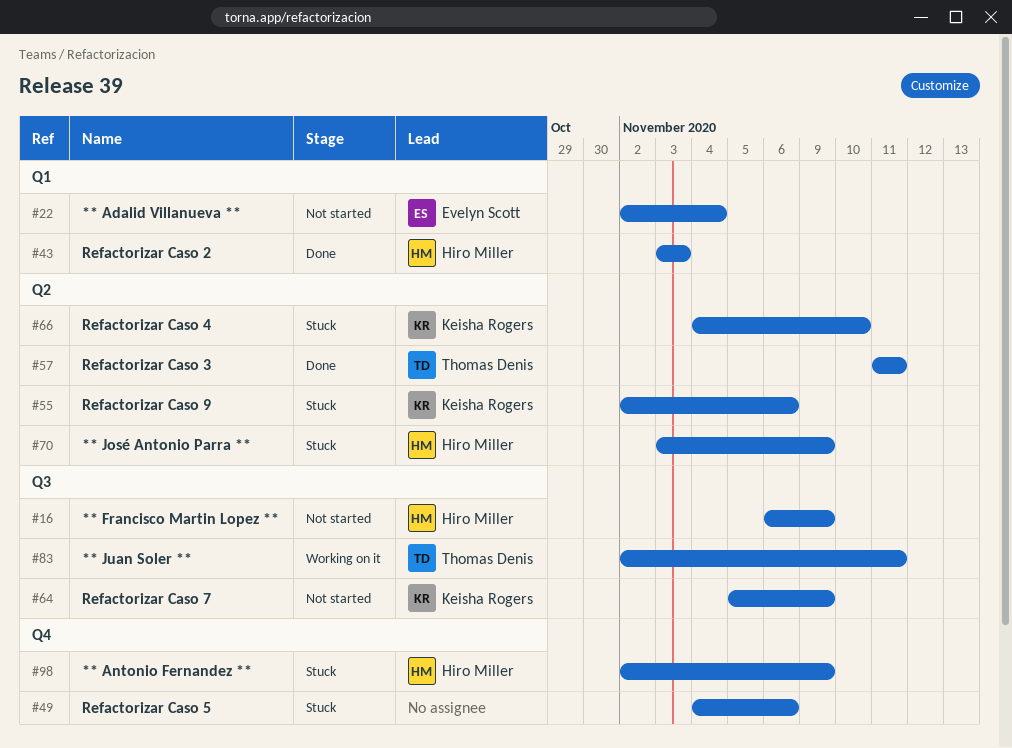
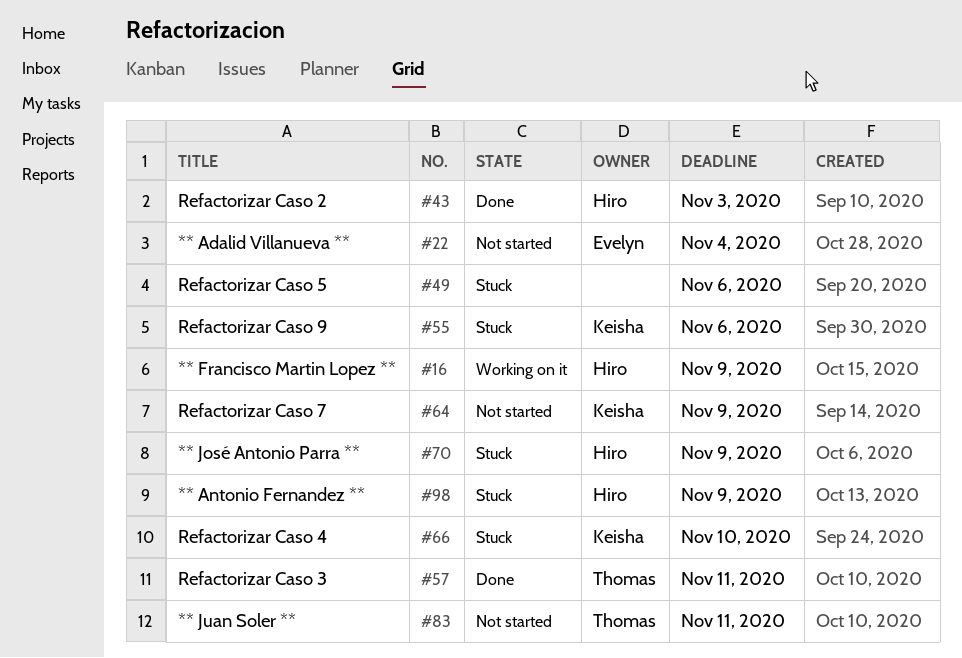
#16, status: Not started -> Working on it
#83, status: Working on it -> Not started

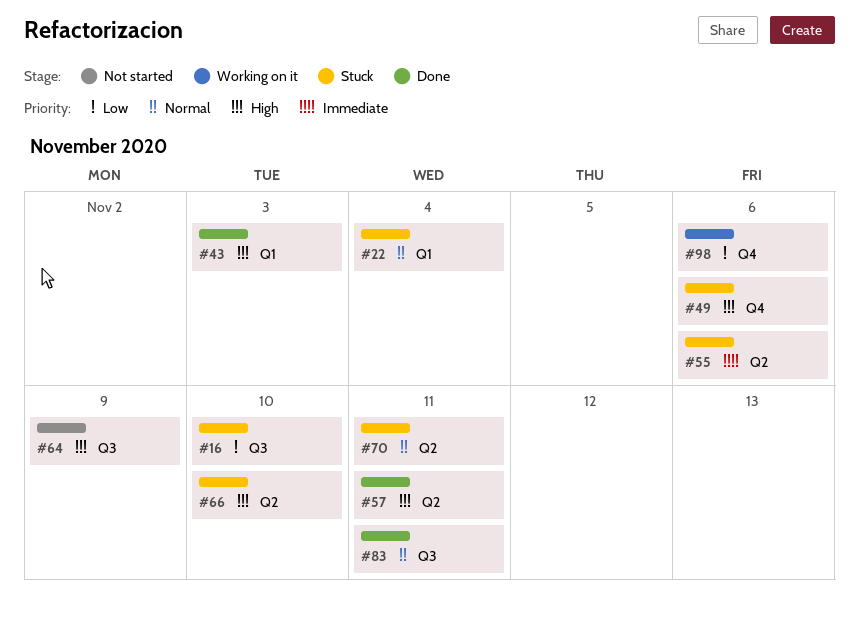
#16, status: Working on it -> Stuck
#16, due: Nov 9 -> Nov 10
#22, status: Not started -> Stuck
#70, due: Nov 9 -> Nov 11
#83, status: Not started -> Done
#98, status: Stuck -> Working on it
#98, due: Nov 9 -> Nov 6

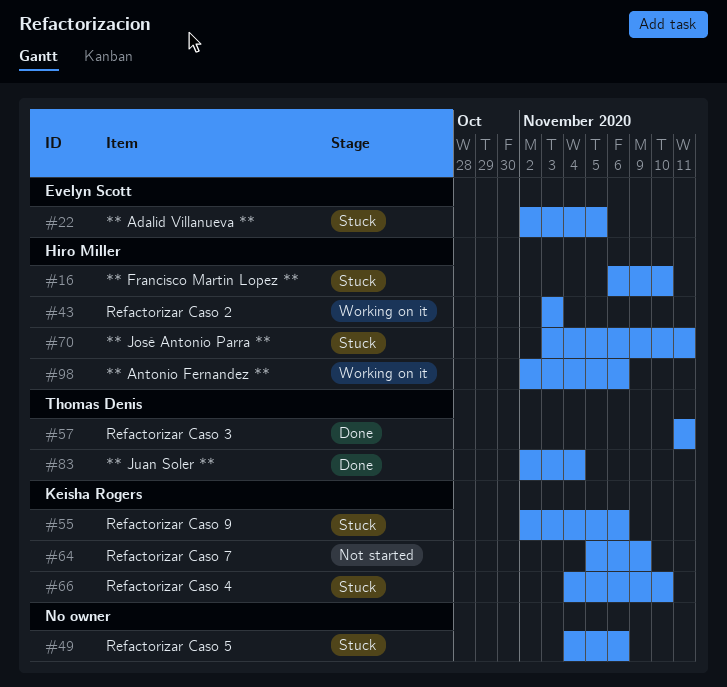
#22, due: Nov 4 -> Nov 5
#43, status: Done -> Working on it
#83, due: Nov 11 -> Nov 4

